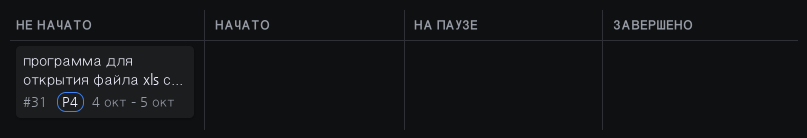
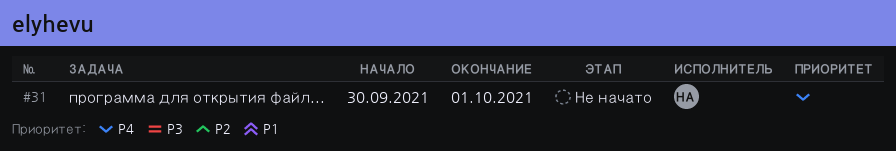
#31, start: Oct 4 -> Sep 30
#31, due: Oct 5 -> Oct 1

